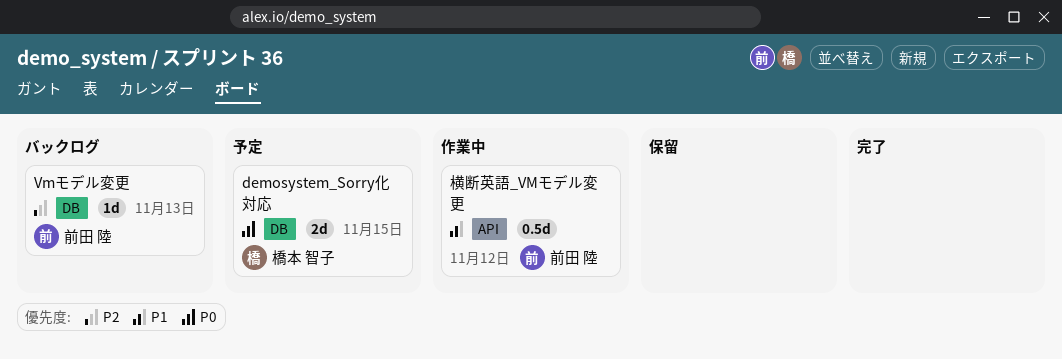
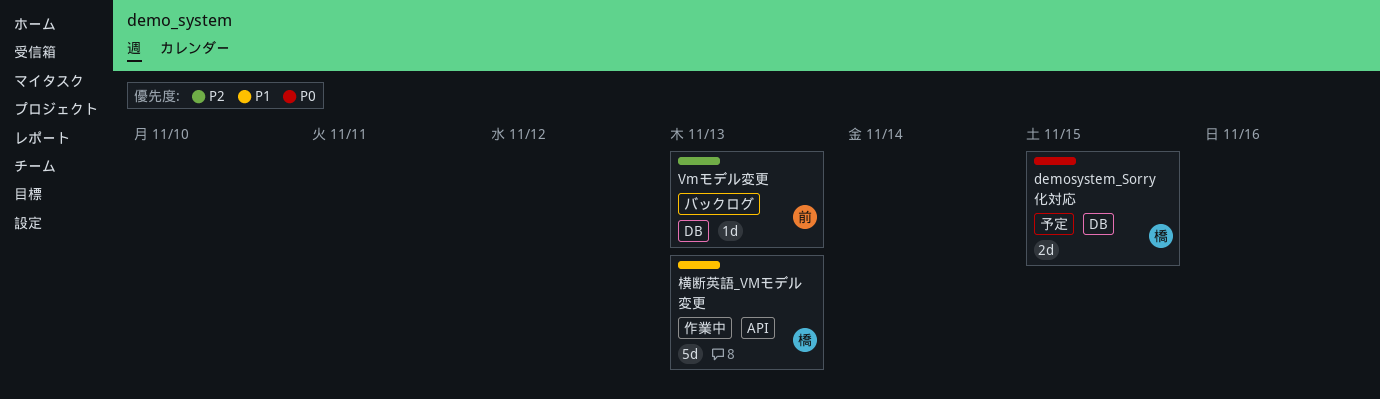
横断英語_VMモデル変更, owner: 前田 陸 -> 橋本 智子
横断英語_VMモデル変更, estimate: 0.5d -> 5d
横断英語_VMモデル変更, due: Nov 12 -> Nov 13

